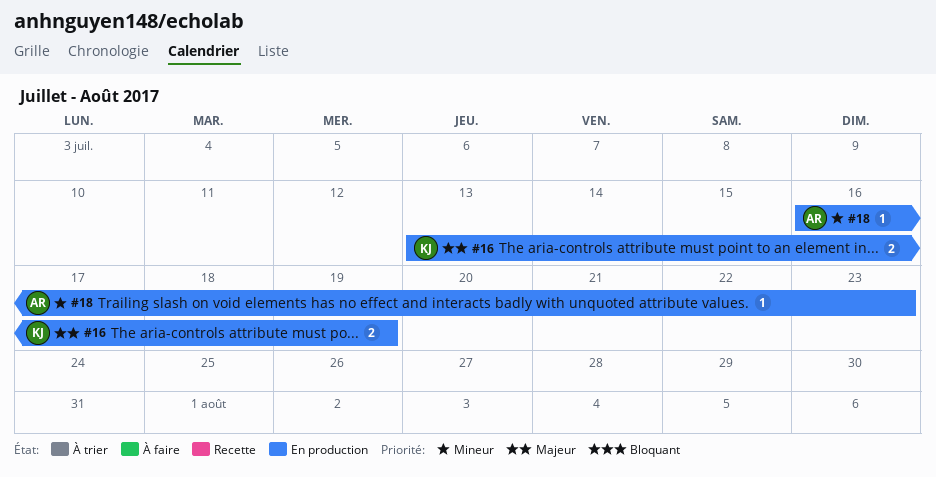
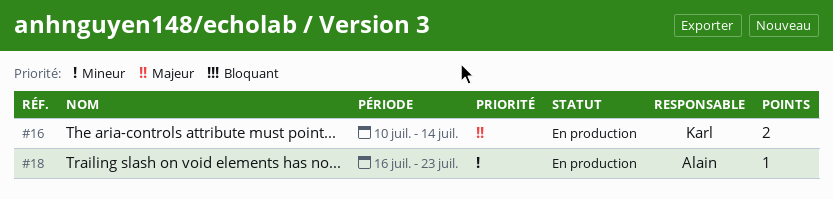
#16, start: Jul 13 -> Jul 10
#16, due: Jul 19 -> Jul 14

